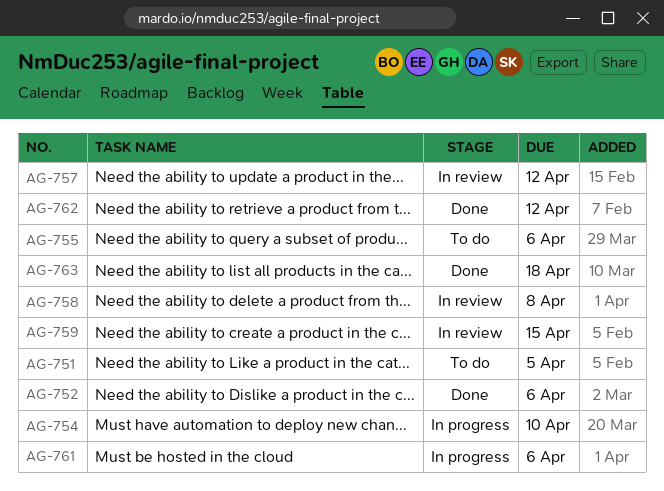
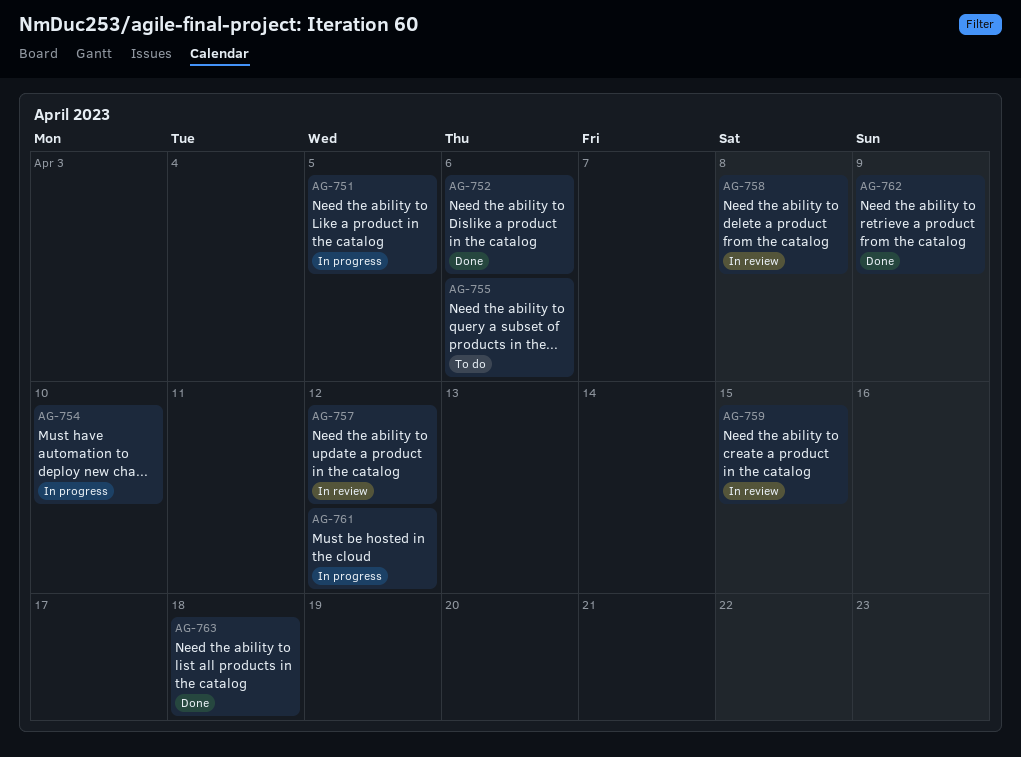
AG-751, status: To do -> In progress
AG-761, due: Apr 6 -> Apr 12
AG-762, due: Apr 12 -> Apr 9

